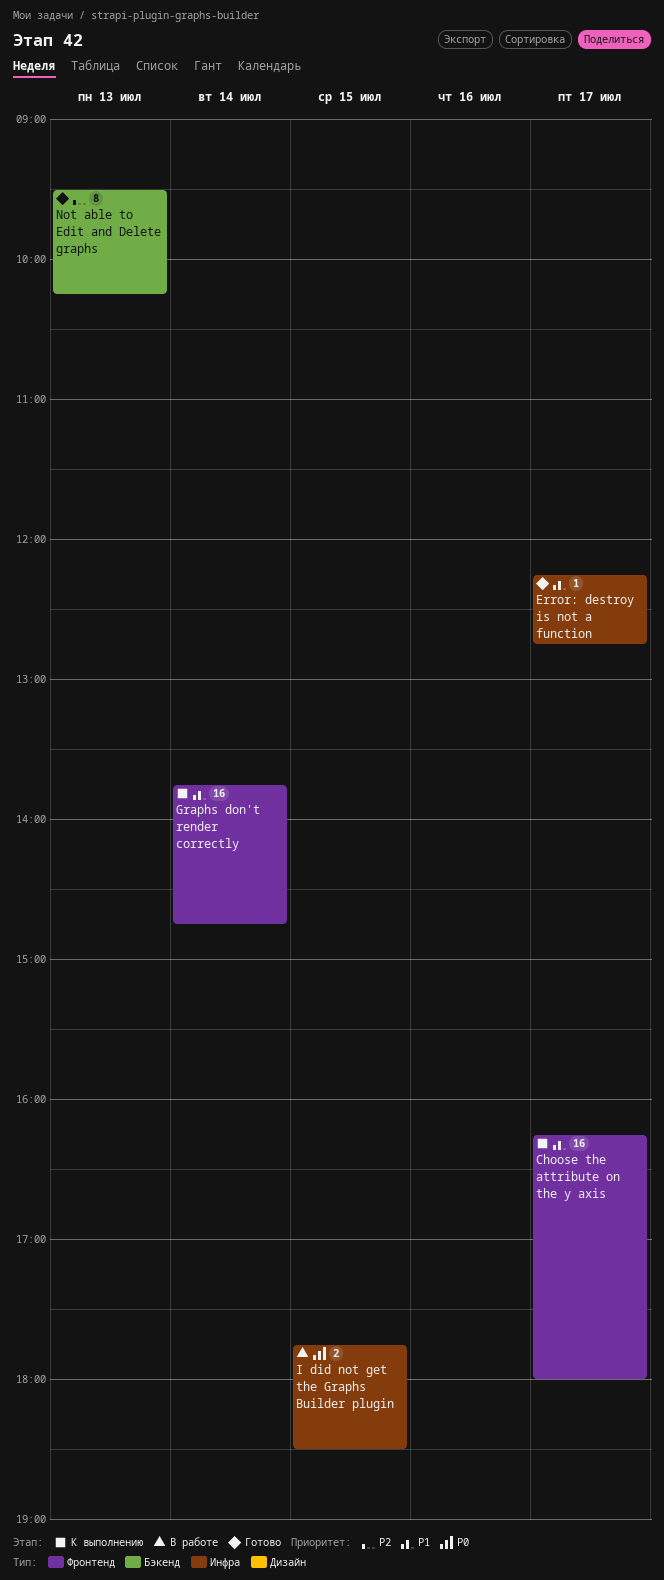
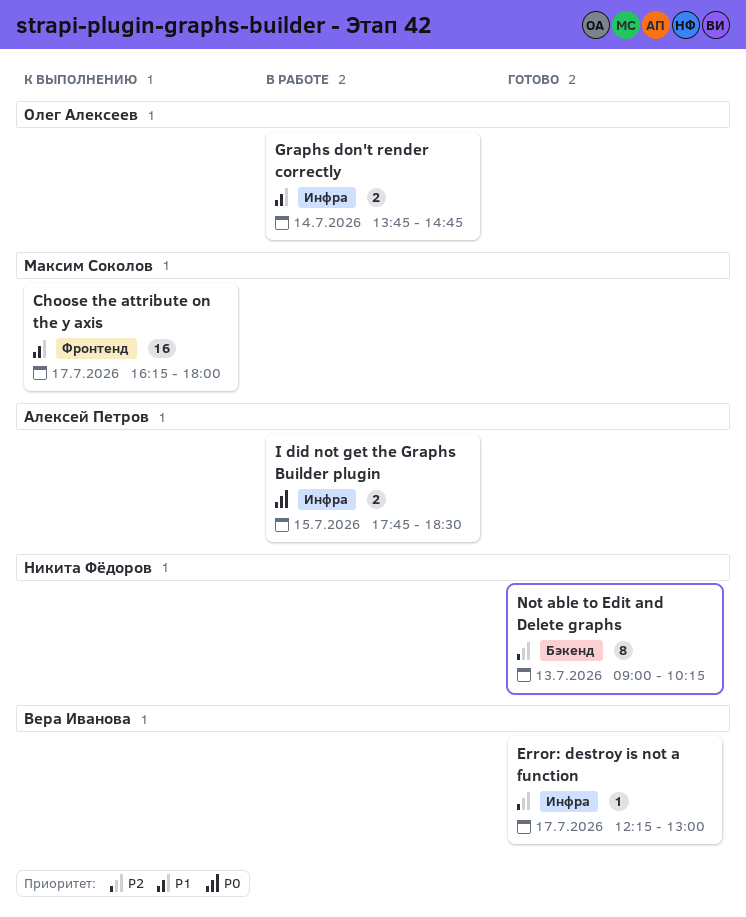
Error: destroy is not a function, priority: P1 -> P2
Error: destroy is not a function, ends: 12:45 -> 13:00
Graphs don't render correctly, status: К выполнению -> В работе
Graphs don't render correctly, label: Фронтенд -> Инфра
Graphs don't render correctly, estimate: 16 -> 2
Not able to Edit and Delete graphs, begins: 09:30 -> 09:00

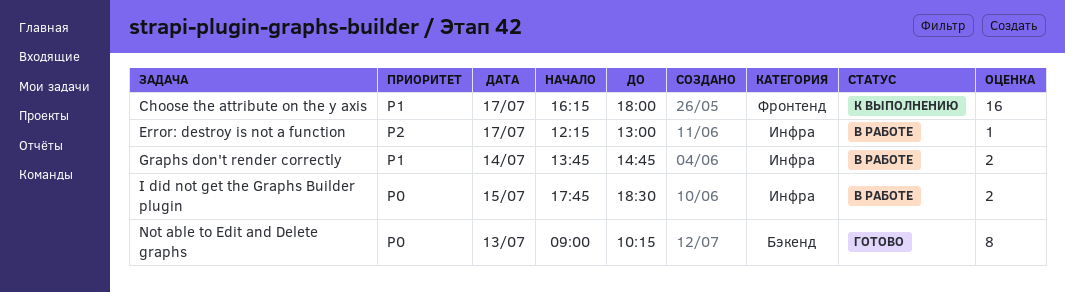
Error: destroy is not a function, status: Готово -> В работе
Not able to Edit and Delete graphs, priority: P2 -> P0

